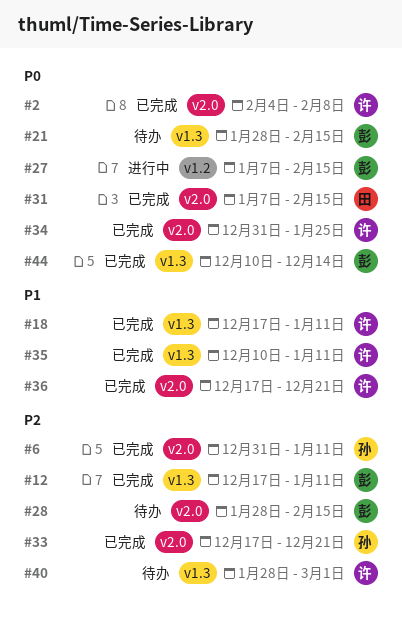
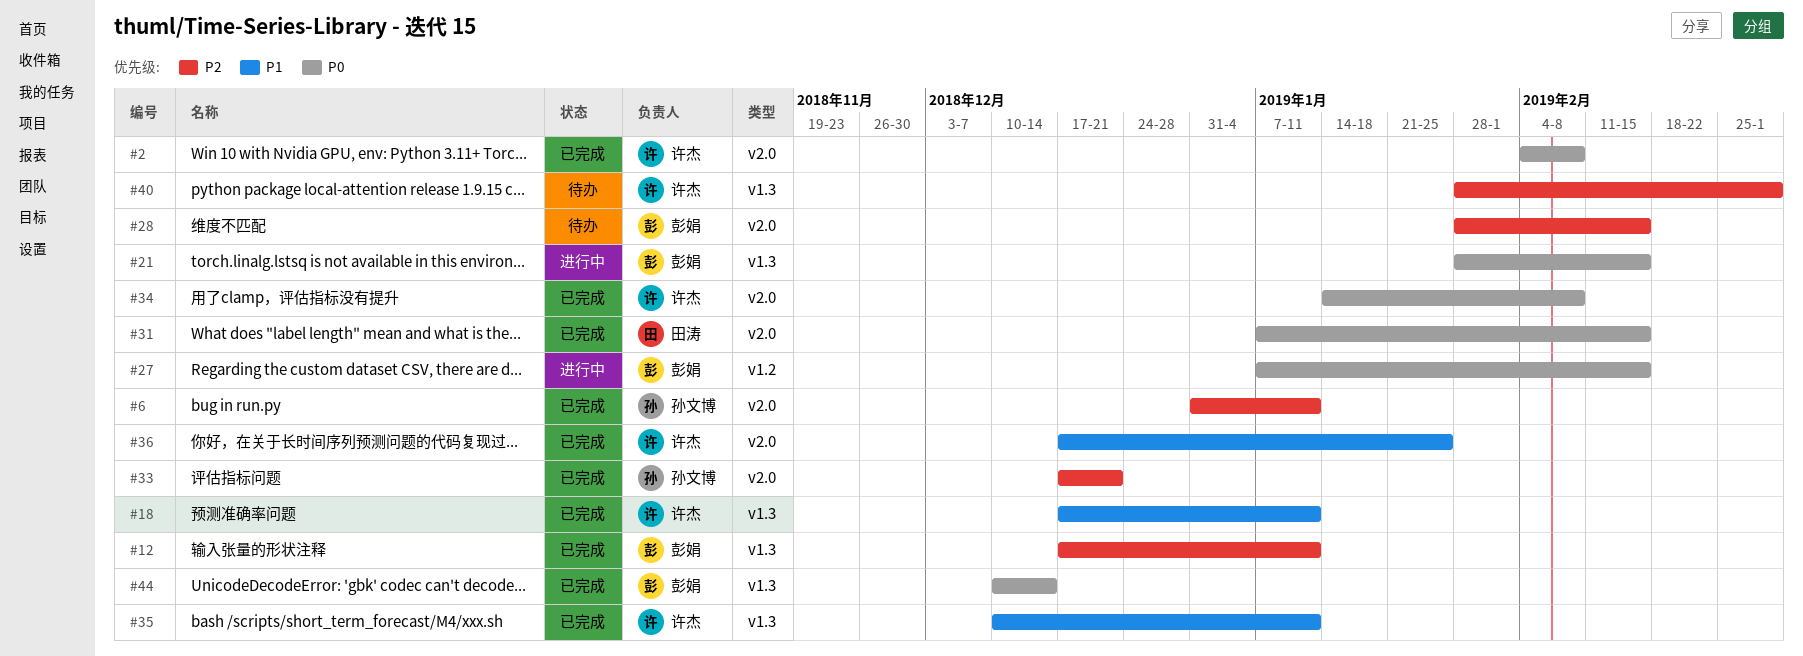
#21, status: 待办 -> 进行中
#34, start: Dec 31 -> Jan 14
#34, due: Jan 25 -> Feb 8
#36, due: Dec 21 -> Jan 25

